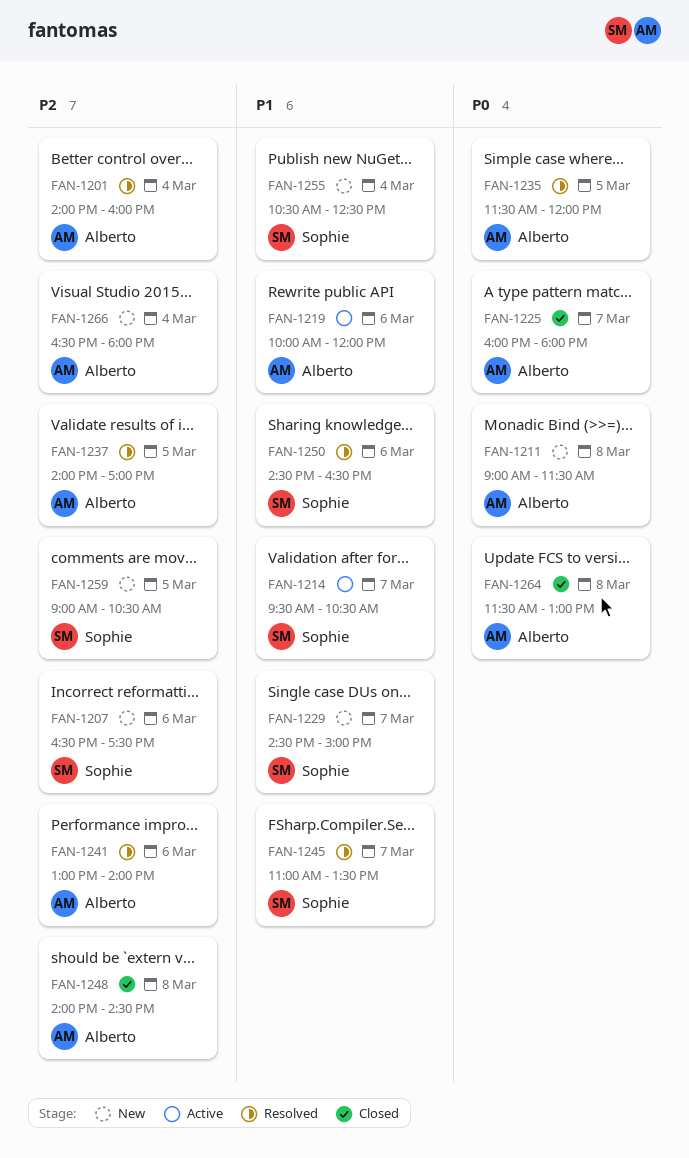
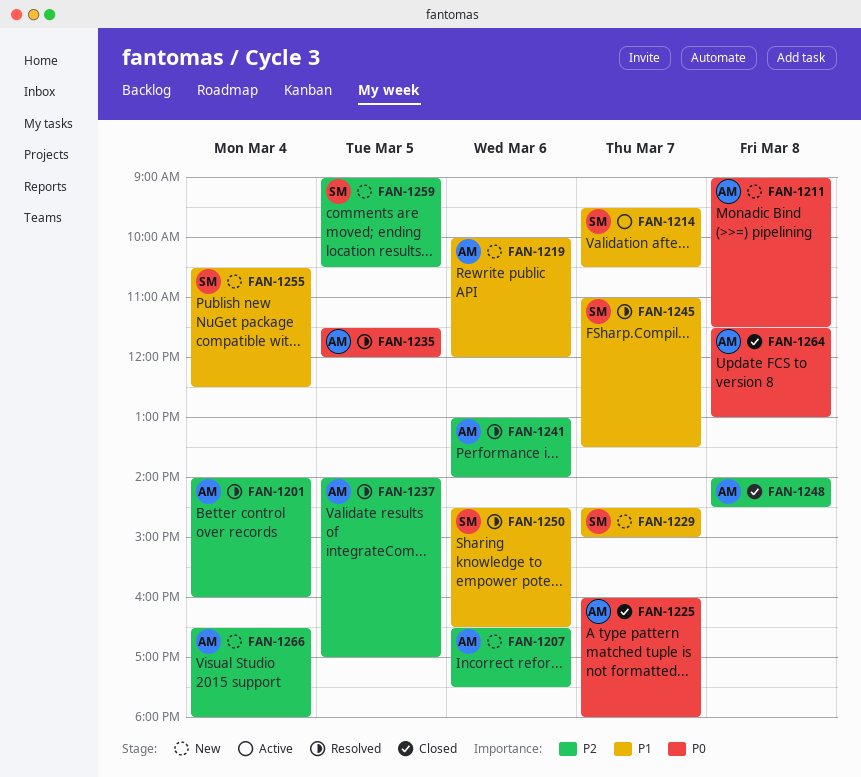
FAN-1207, owner: Sophie -> Alberto
FAN-1219, status: Active -> New

